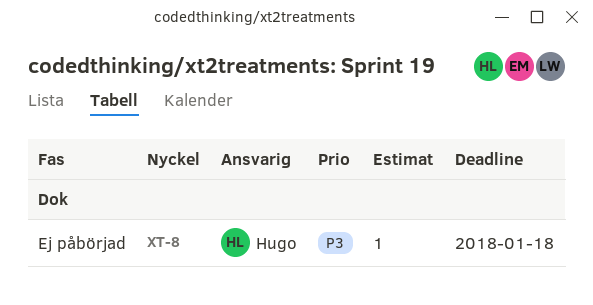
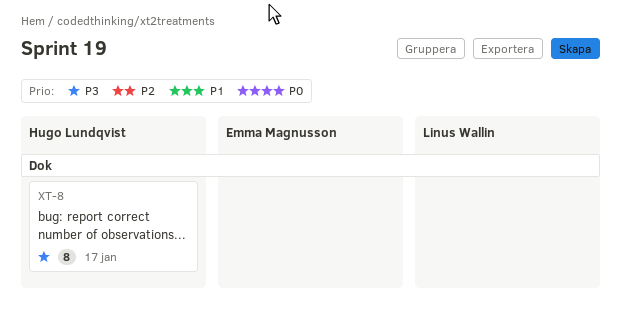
XT-8, estimate: 1 -> 8
XT-8, due: Jan 18 -> Jan 17

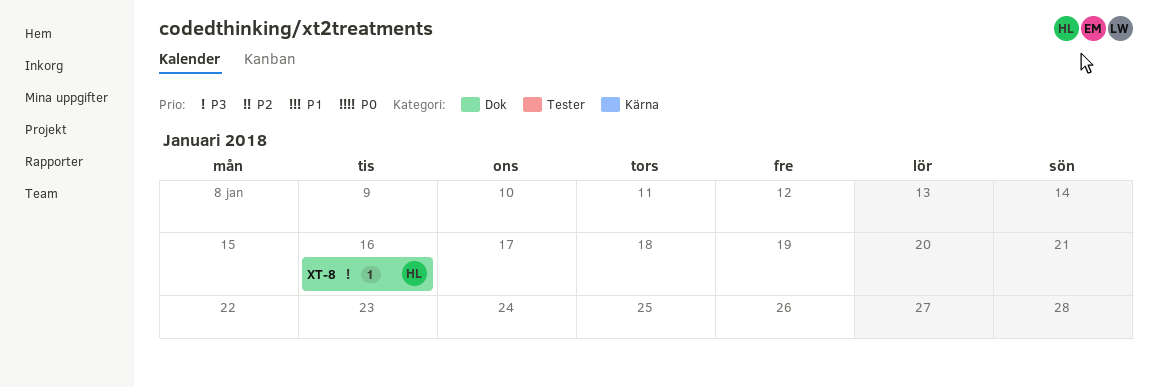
XT-8, estimate: 8 -> 1
XT-8, due: Jan 17 -> Jan 16

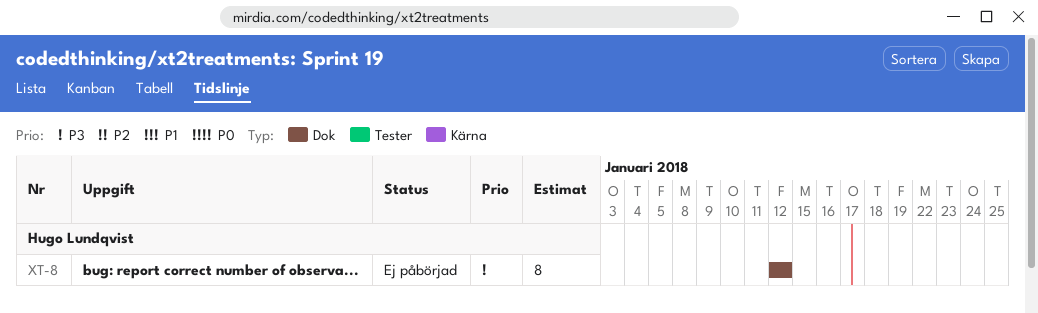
XT-8, estimate: 1 -> 8
XT-8, due: Jan 16 -> Jan 12

